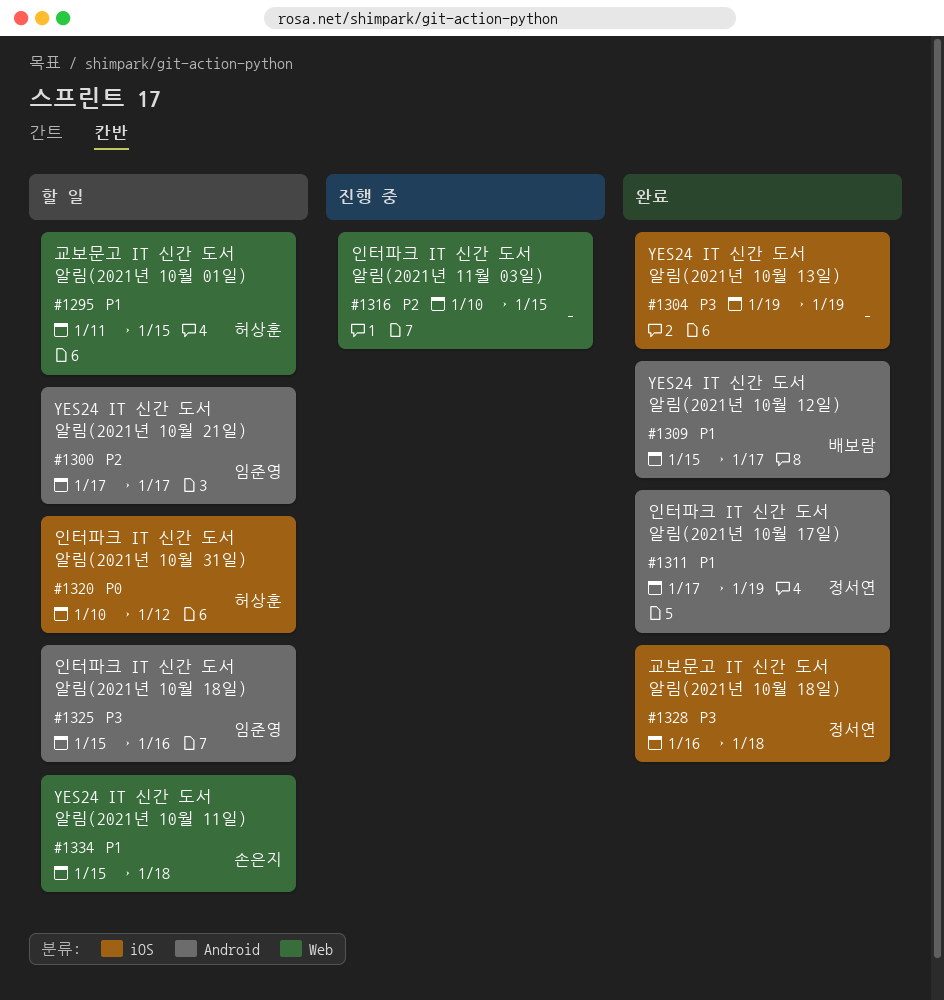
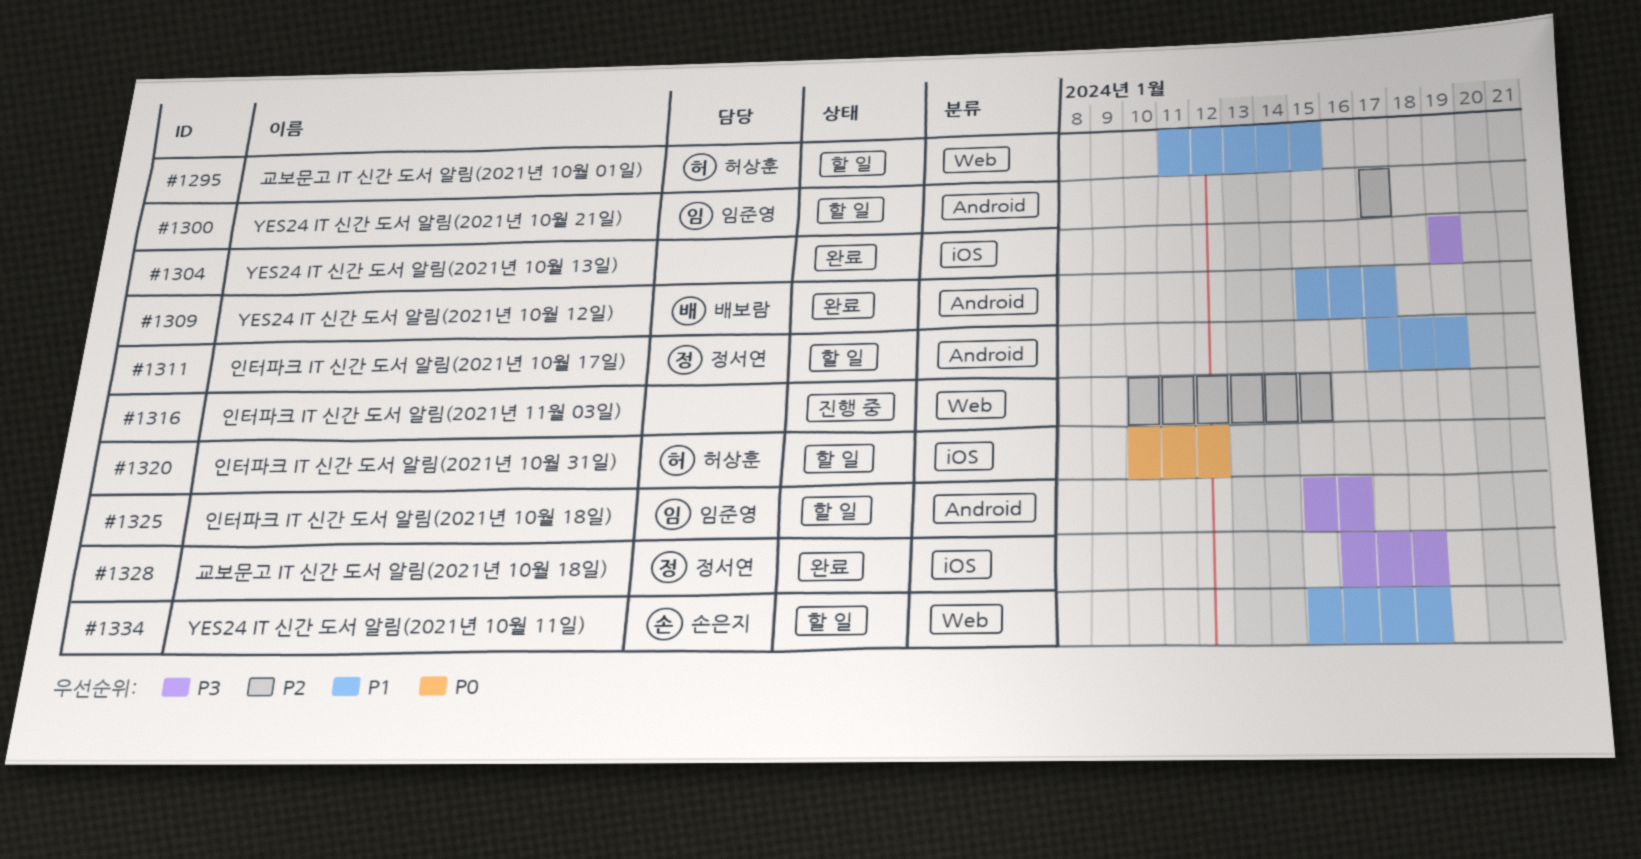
#1311, status: 완료 -> 할 일

